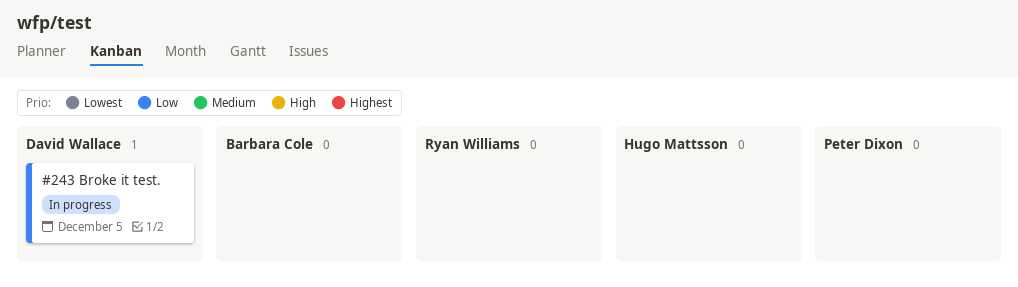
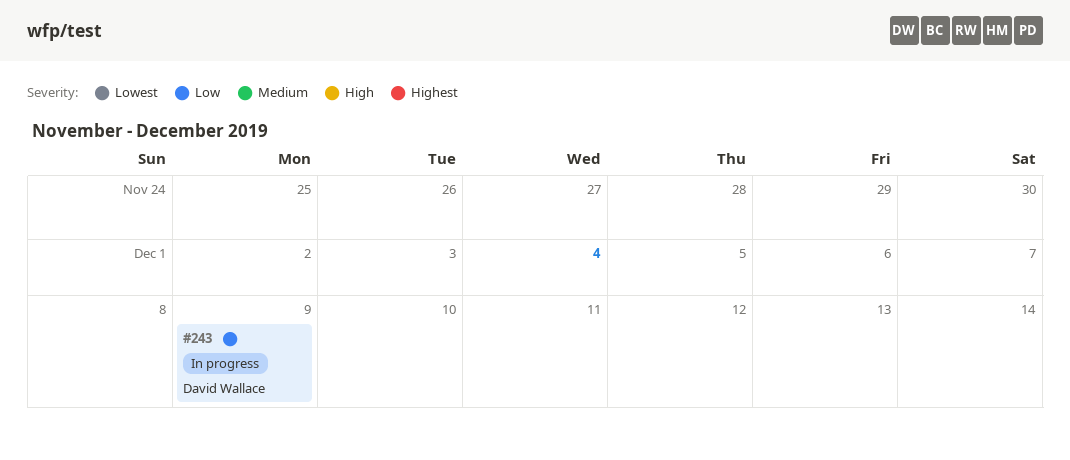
#243, due: Dec 5 -> Dec 9

